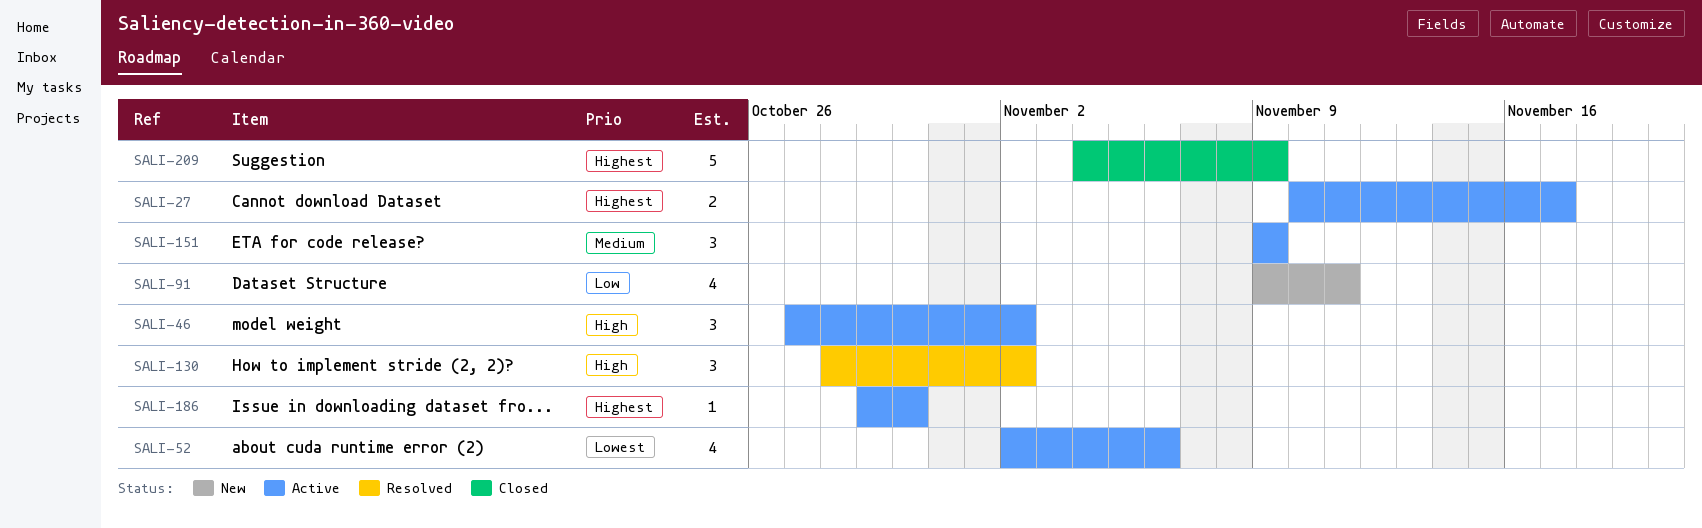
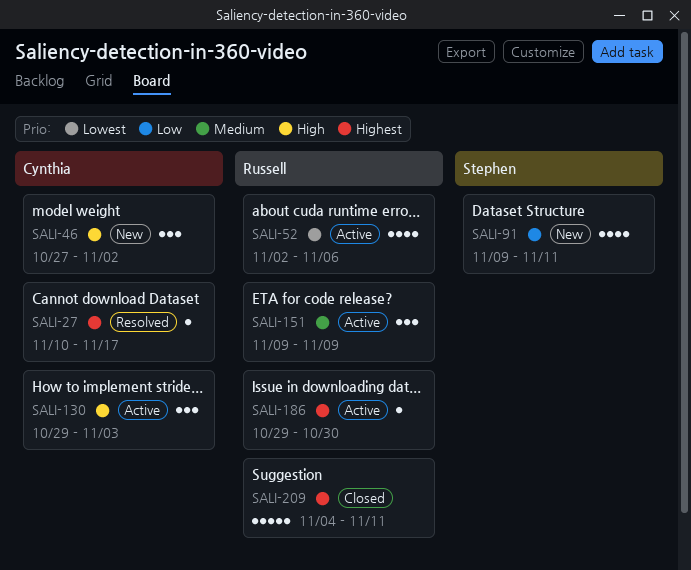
SALI-27, status: Active -> Resolved
SALI-27, estimate: 2 -> 1
SALI-46, status: Active -> New
SALI-130, status: Resolved -> Active
SALI-130, start: Oct 28 -> Oct 29
SALI-130, due: Nov 2 -> Nov 3
SALI-209, due: Nov 9 -> Nov 11

